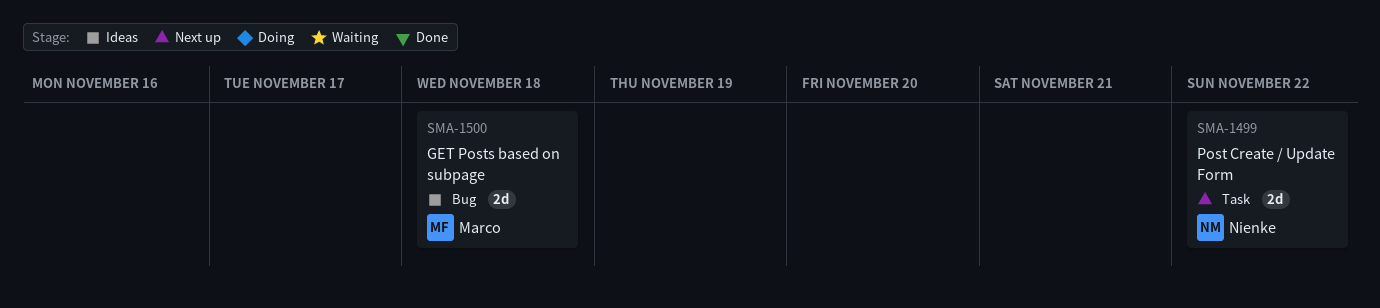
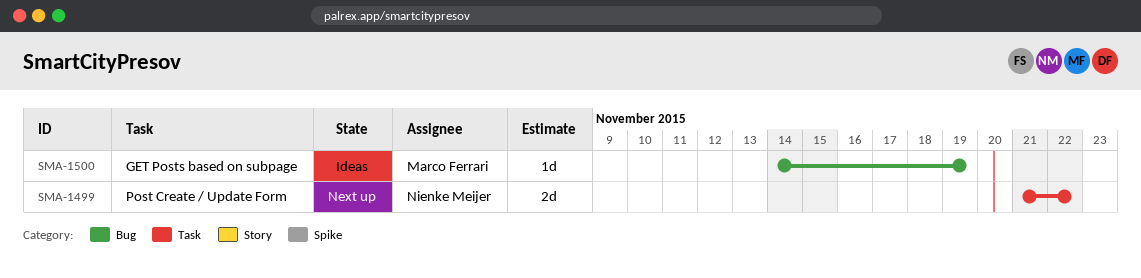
SMA-1500, estimate: 2d -> 1d
SMA-1500, due: Nov 18 -> Nov 19

